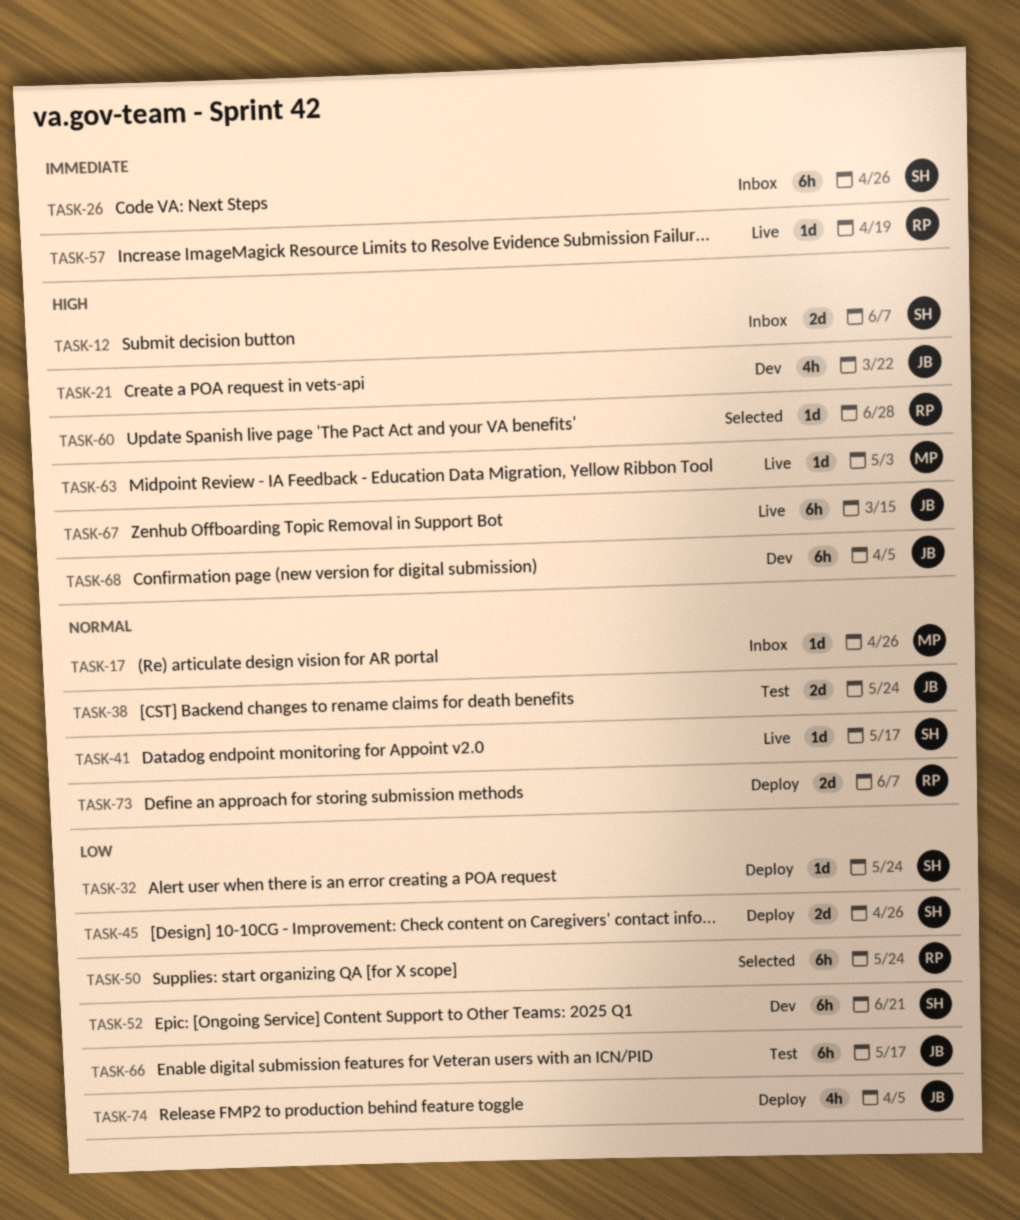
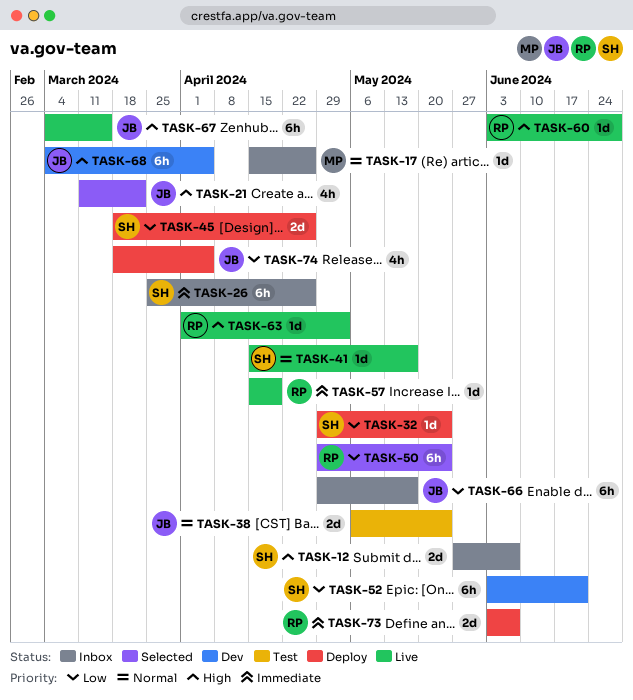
TASK-21, status: Dev -> Selected
TASK-60, status: Selected -> Live
TASK-63, owner: MP -> RP
TASK-66, status: Test -> Inbox
TASK-73, priority: Normal -> Immediate

